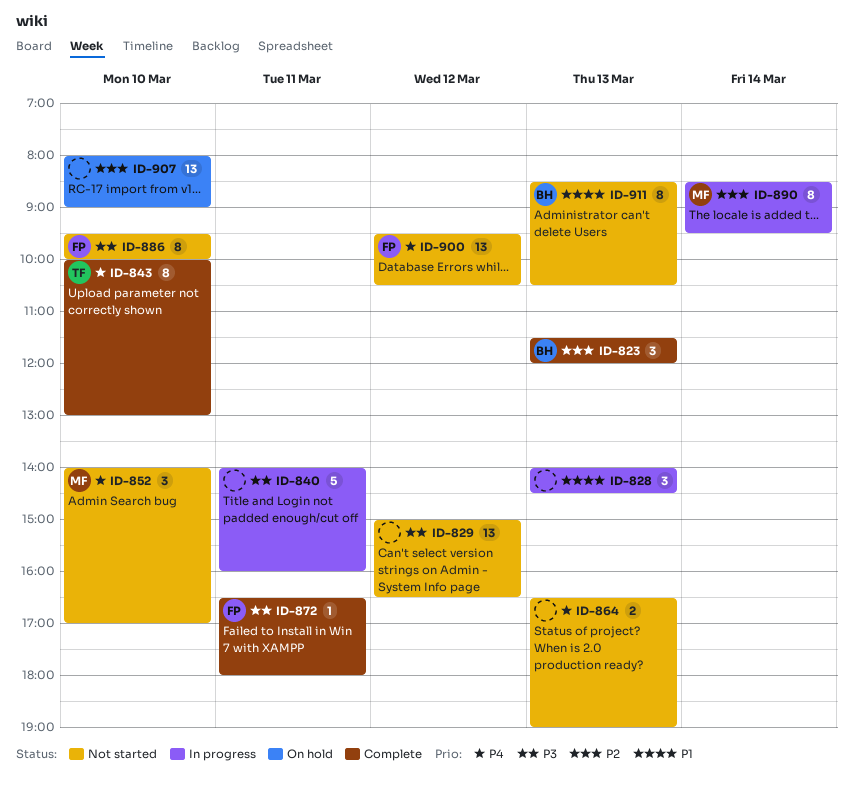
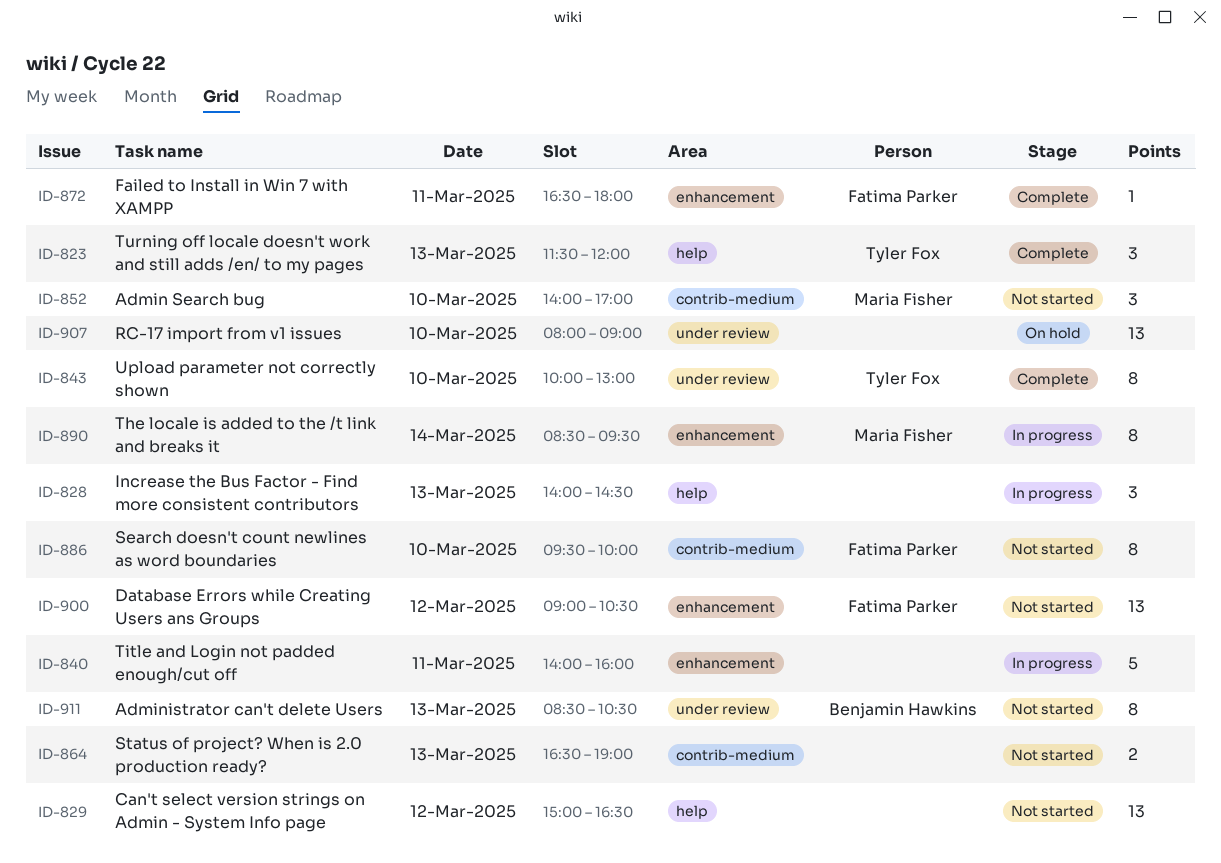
ID-823, owner: Benjamin Hawkins -> Tyler Fox
ID-900, begins: 09:30 -> 09:00

